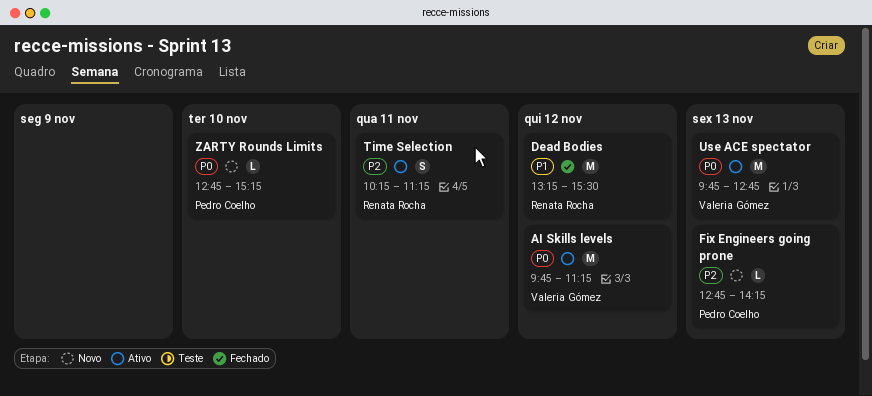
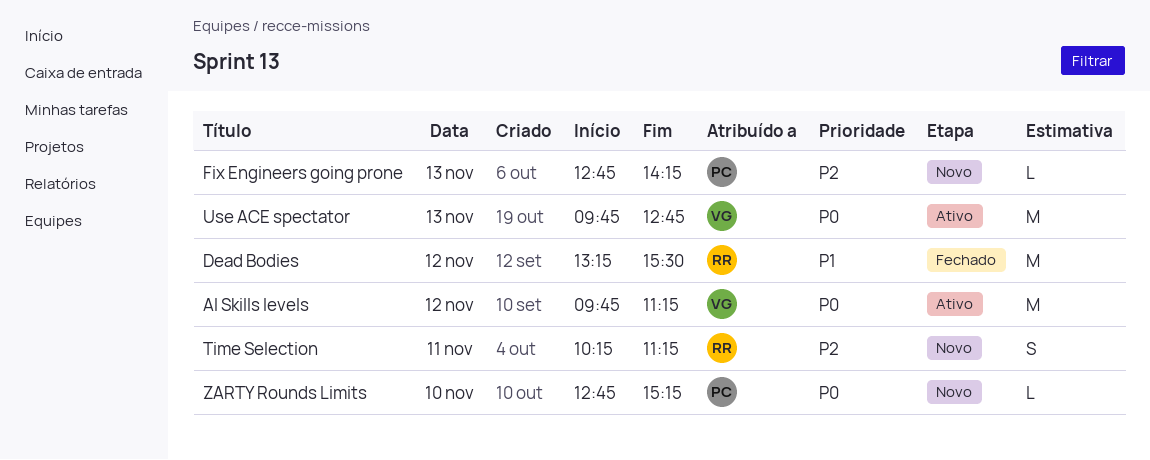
Time Selection, status: Ativo -> Novo

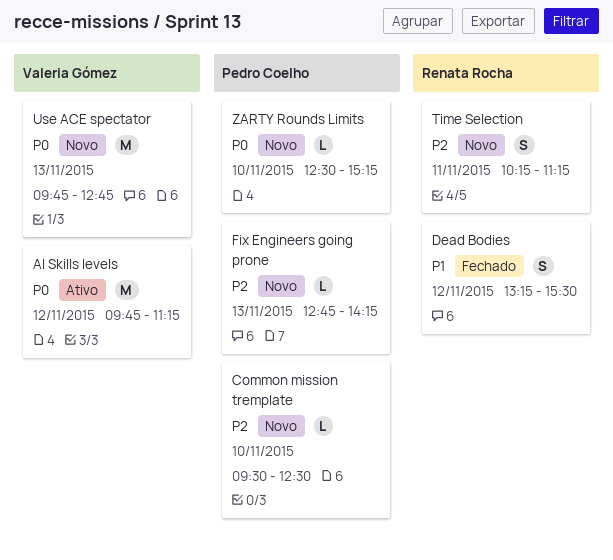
Common mission tremplate: none -> present
Dead Bodies, estimate: M -> S
Use ACE spectator, status: Ativo -> Novo
ZARTY Rounds Limits, begins: 12:45 -> 12:30

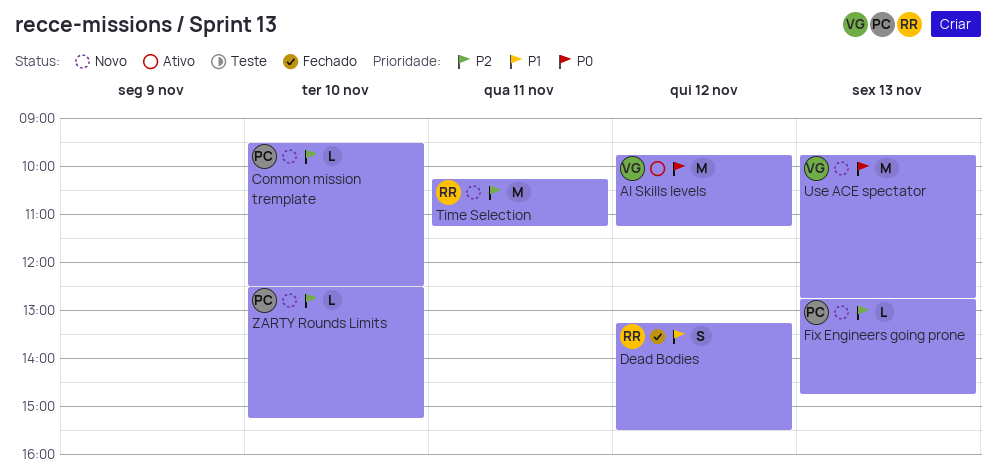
Fix Engineers going prone, ends: 14:15 -> 14:45
Time Selection, estimate: S -> M
ZARTY Rounds Limits, priority: P0 -> P2

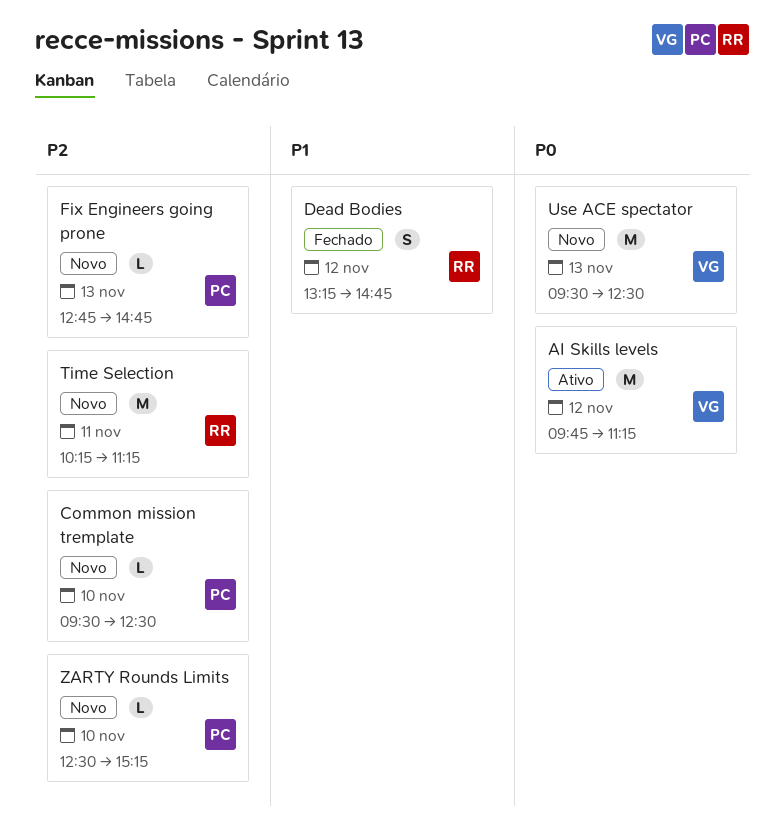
Dead Bodies, ends: 15:30 -> 14:45
Use ACE spectator, begins: 09:45 -> 09:30
Use ACE spectator, ends: 12:45 -> 12:30

